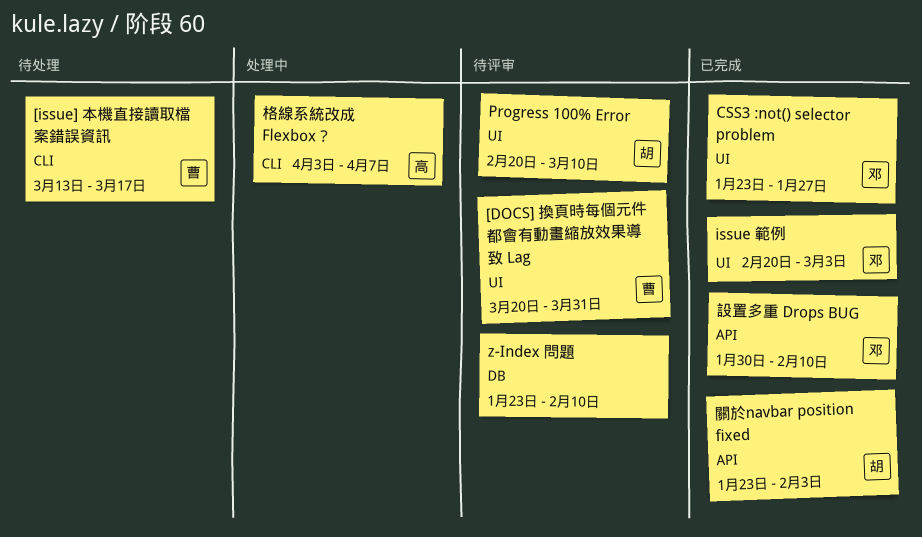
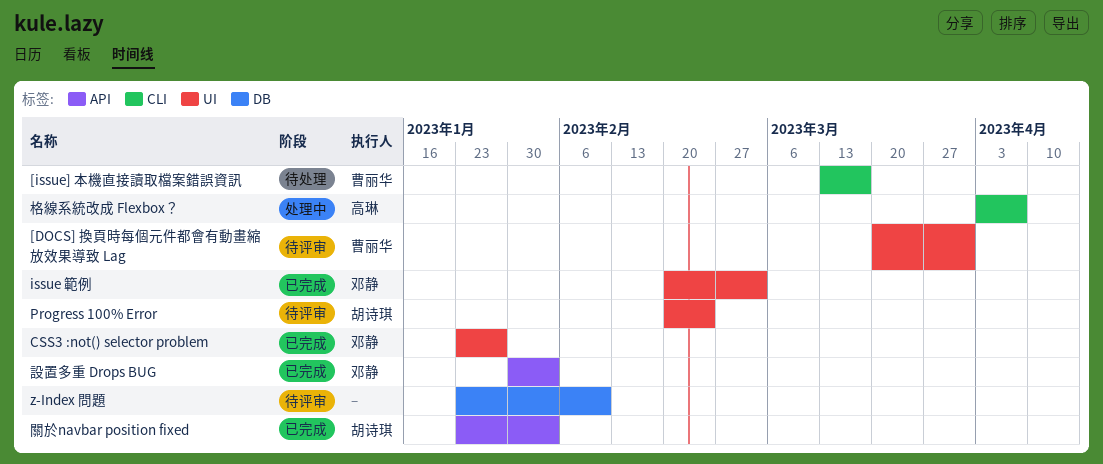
Progress 100% Error, due: Mar 10 -> Feb 24
設置多重 Drops BUG, due: Feb 10 -> Feb 3

